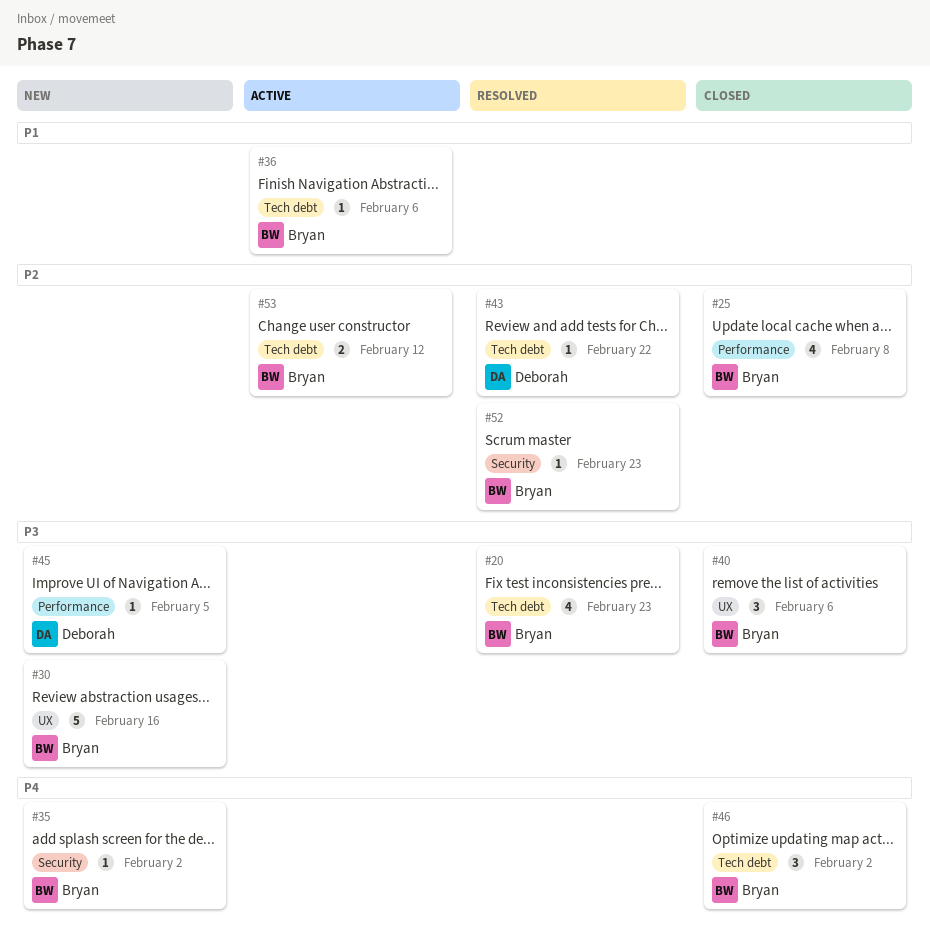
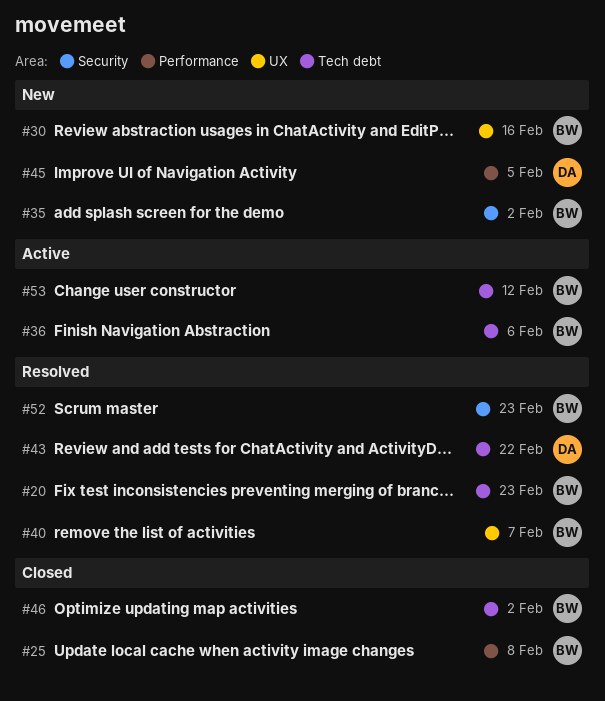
#40, status: Closed -> Resolved
#40, due: Feb 6 -> Feb 7

